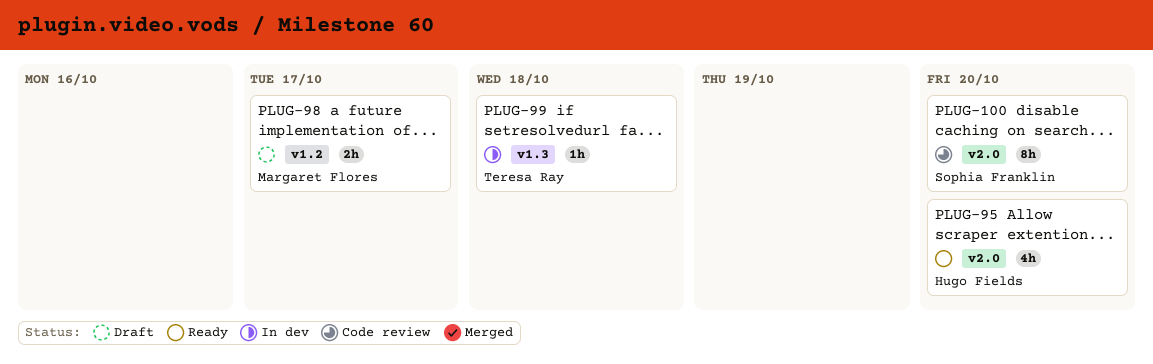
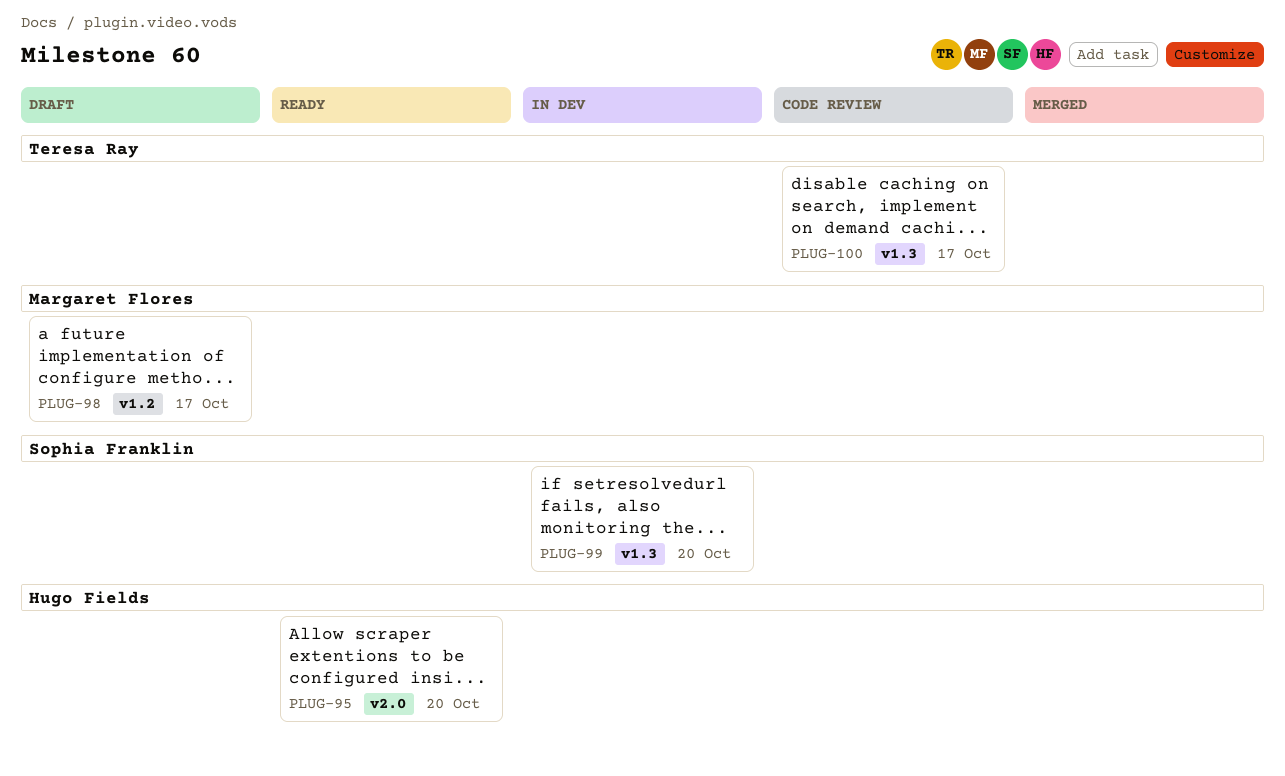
PLUG-99, owner: Teresa Ray -> Sophia Franklin
PLUG-99, due: Oct 18 -> Oct 20
PLUG-100, owner: Sophia Franklin -> Teresa Ray
PLUG-100, label: v2.0 -> v1.3
PLUG-100, due: Oct 20 -> Oct 17

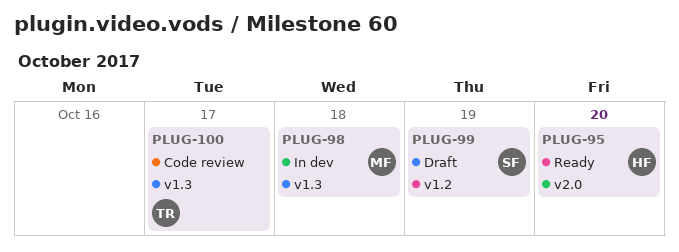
PLUG-98, status: Draft -> In dev
PLUG-98, label: v1.2 -> v1.3
PLUG-98, due: Oct 17 -> Oct 18
PLUG-99, status: In dev -> Draft
PLUG-99, label: v1.3 -> v1.2
PLUG-99, due: Oct 20 -> Oct 19

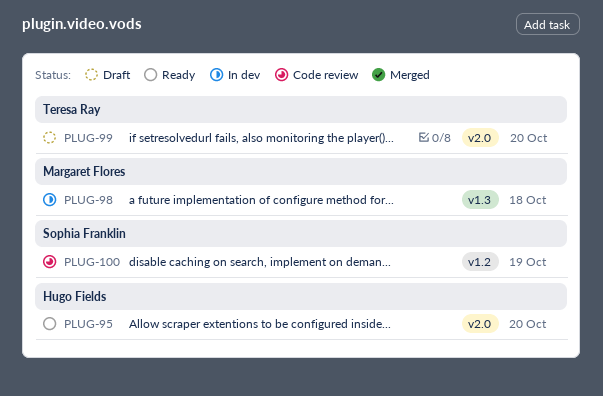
PLUG-99, owner: Sophia Franklin -> Teresa Ray
PLUG-99, label: v1.2 -> v2.0
PLUG-99, due: Oct 19 -> Oct 20
PLUG-100, owner: Teresa Ray -> Sophia Franklin
PLUG-100, label: v1.3 -> v1.2
PLUG-100, due: Oct 17 -> Oct 19

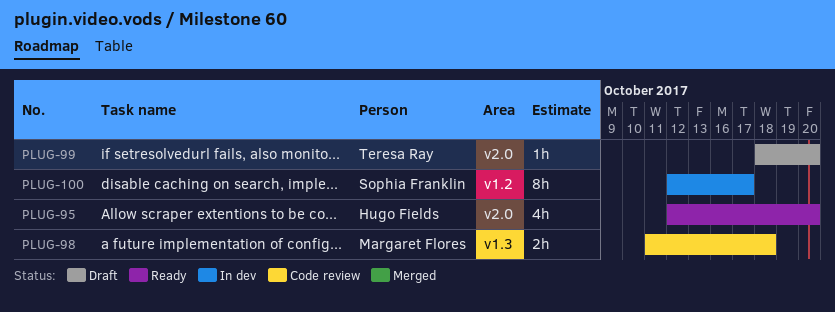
PLUG-98, status: In dev -> Code review
PLUG-100, status: Code review -> In dev
PLUG-100, due: Oct 19 -> Oct 17

